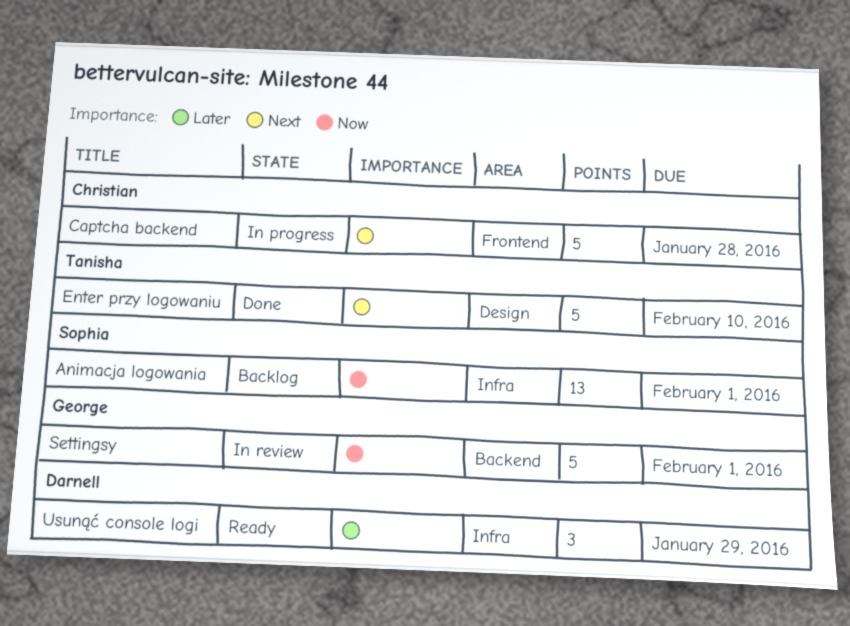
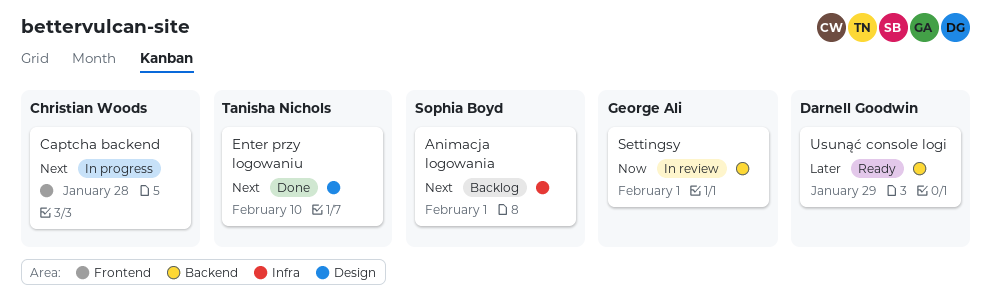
Animacja logowania, priority: Now -> Next
Usunąć console logi, label: Infra -> Backend

